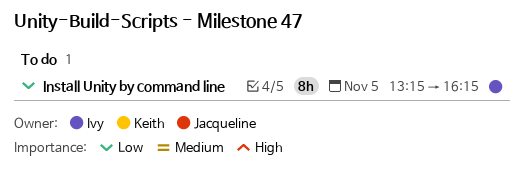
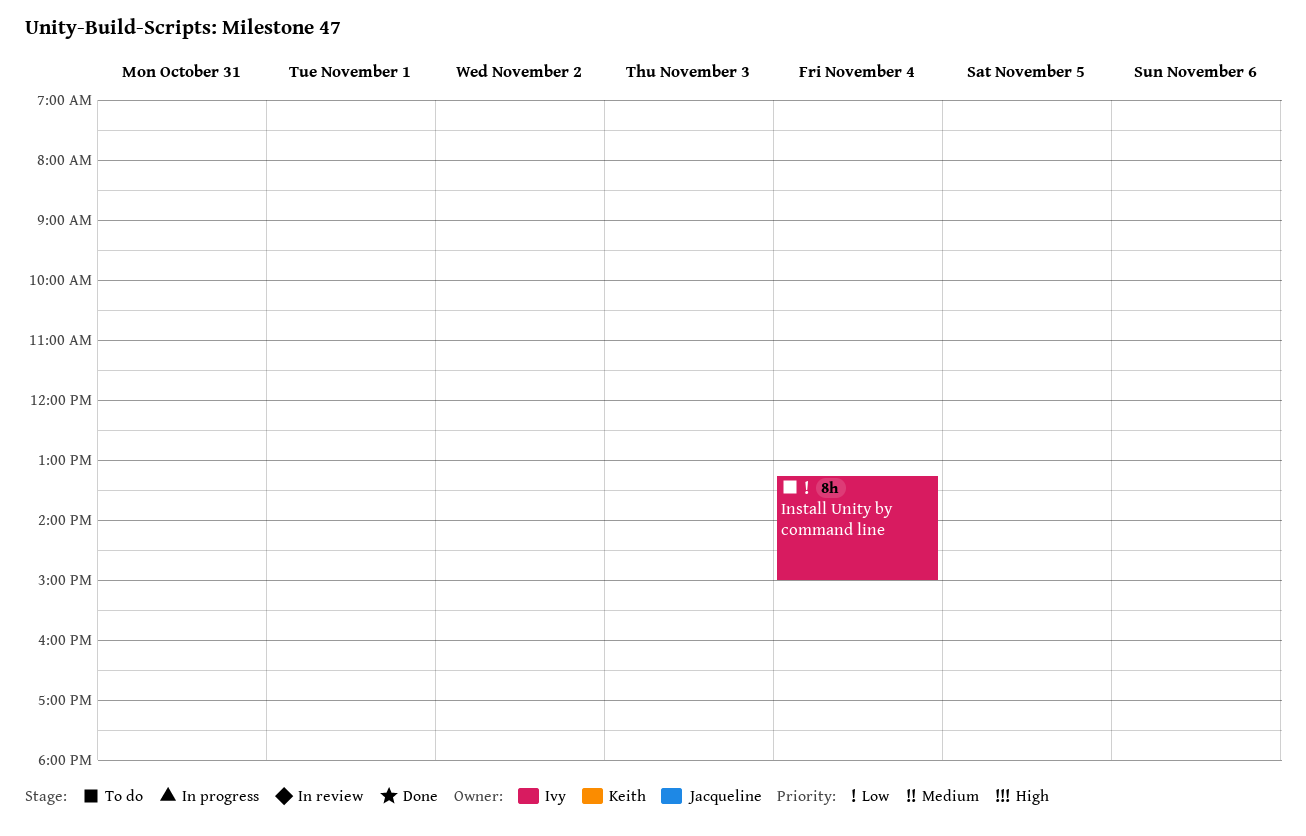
Install Unity by command line, day: Nov 5 -> Nov 4
Install Unity by command line, ends: 16:15 -> 15:00

